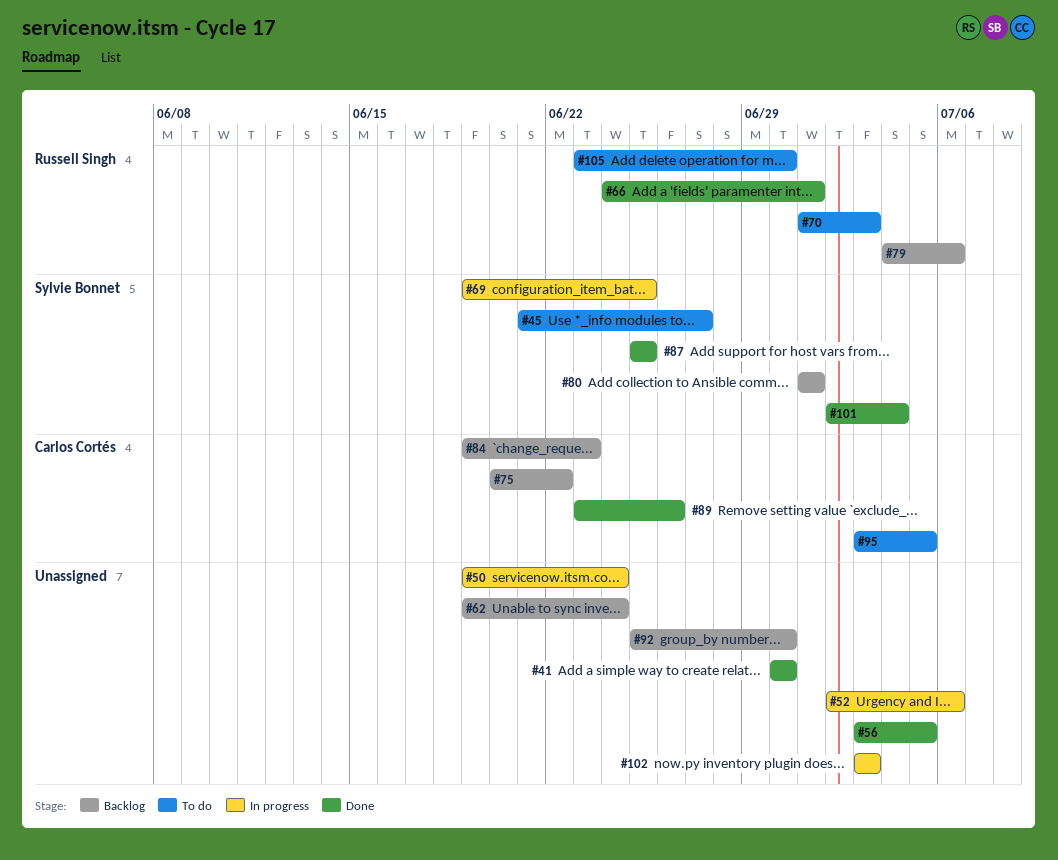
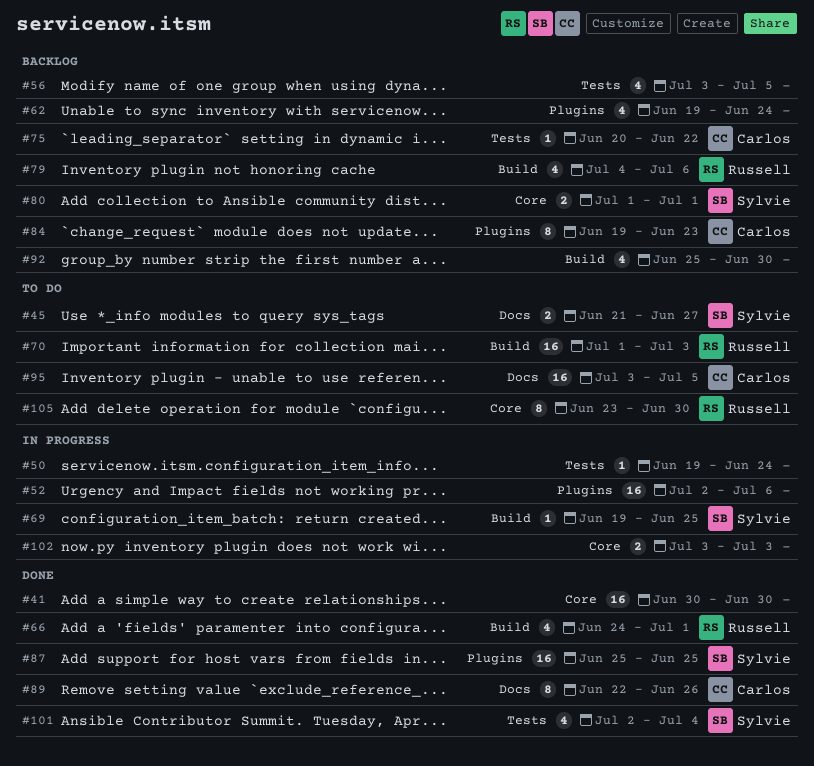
#56, status: Done -> Backlog
#89, start: Jun 23 -> Jun 22

